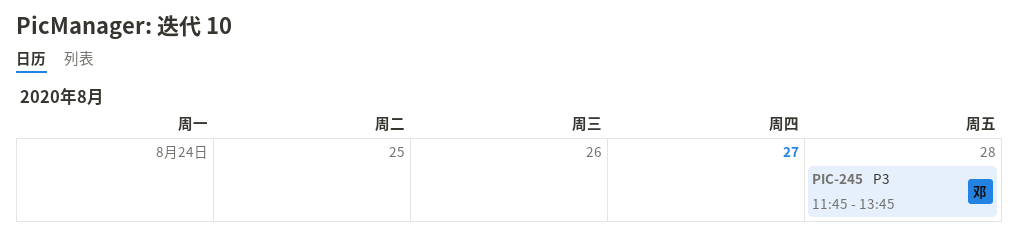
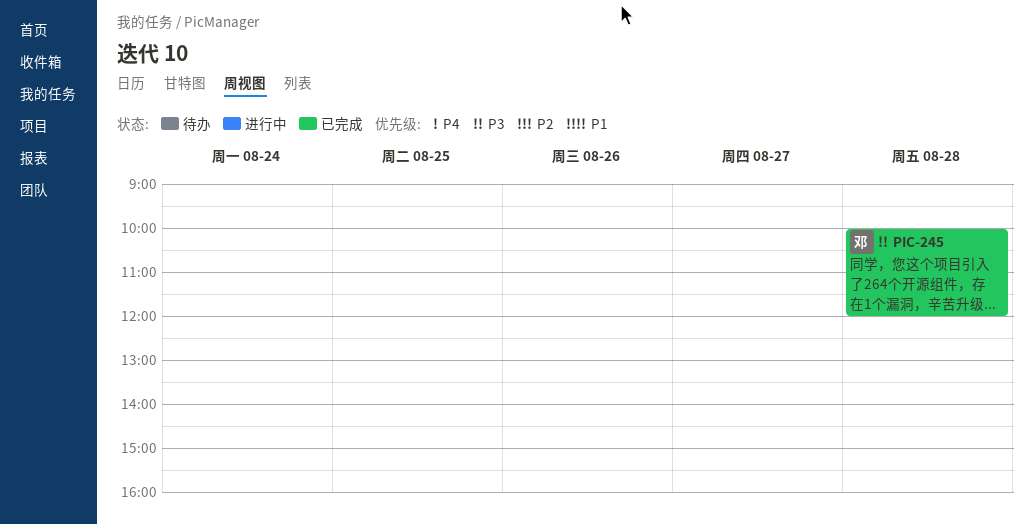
PIC-245, begins: 11:45 -> 10:00
PIC-245, ends: 13:45 -> 12:00

